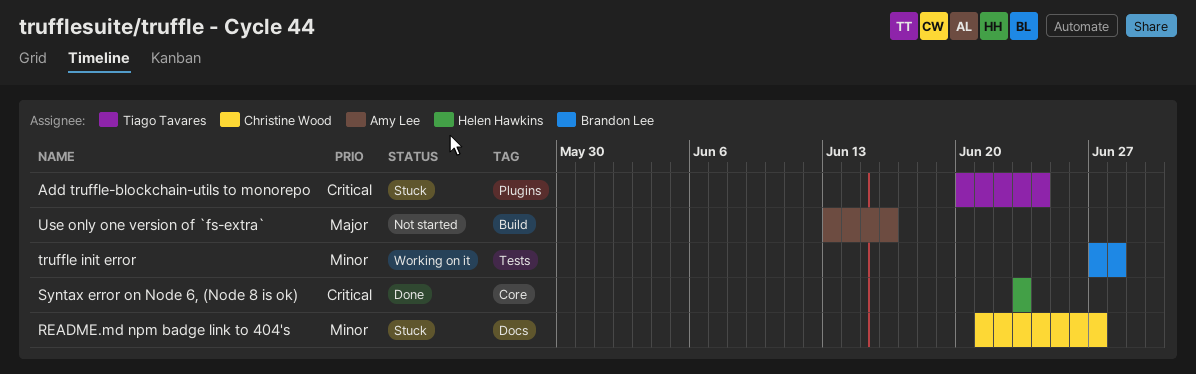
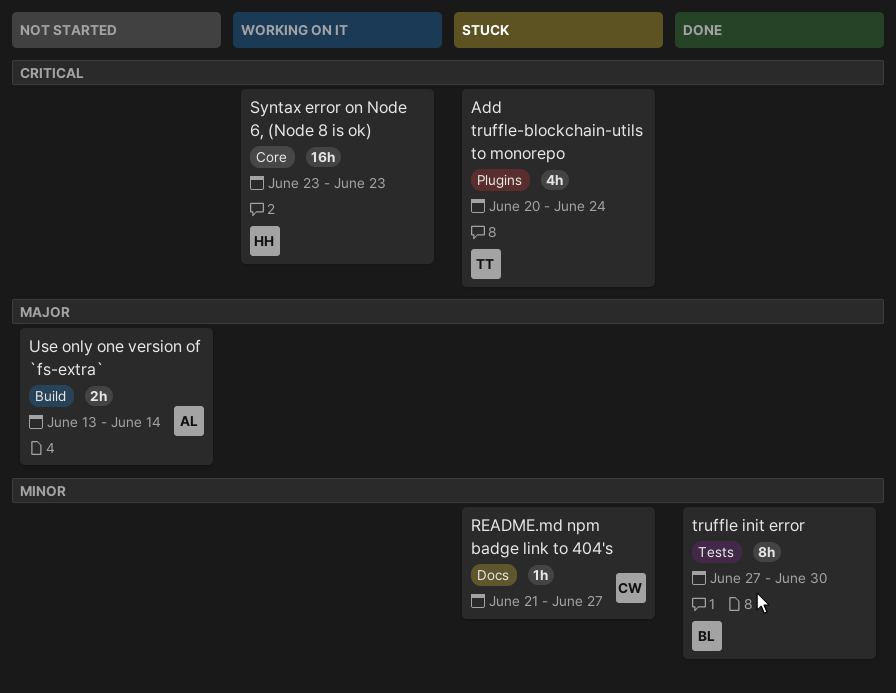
Syntax error on Node 6, (Node 8 is ok), status: Done -> Working on it
truffle init error, status: Working on it -> Done
truffle init error, due: Jun 28 -> Jun 30
Use only one version of `fs-extra`, due: Jun 16 -> Jun 14

